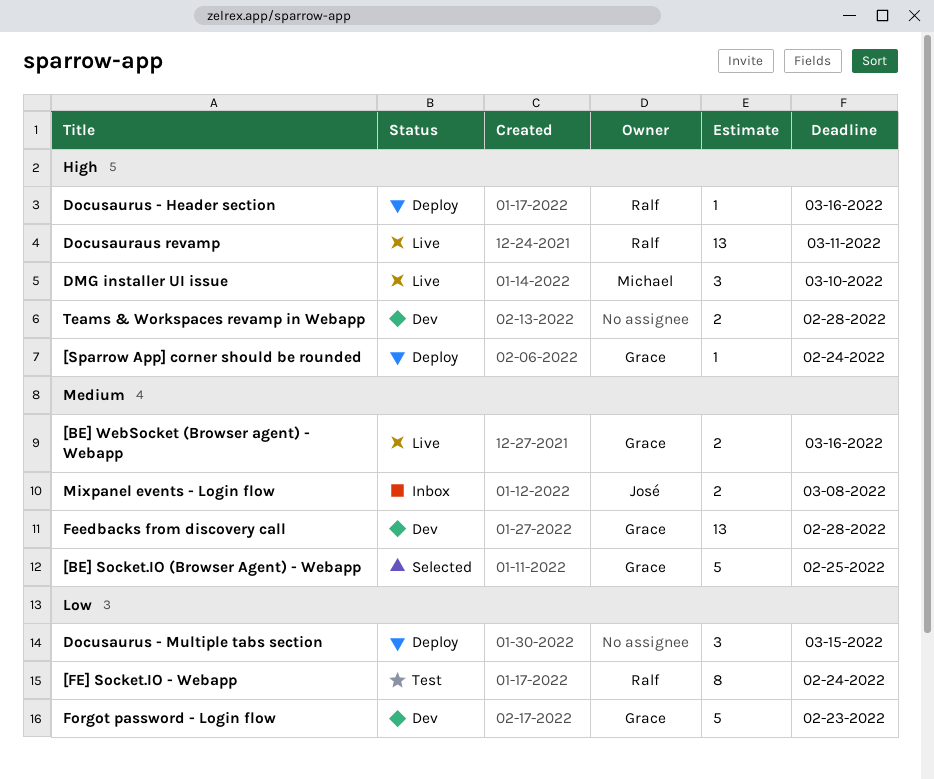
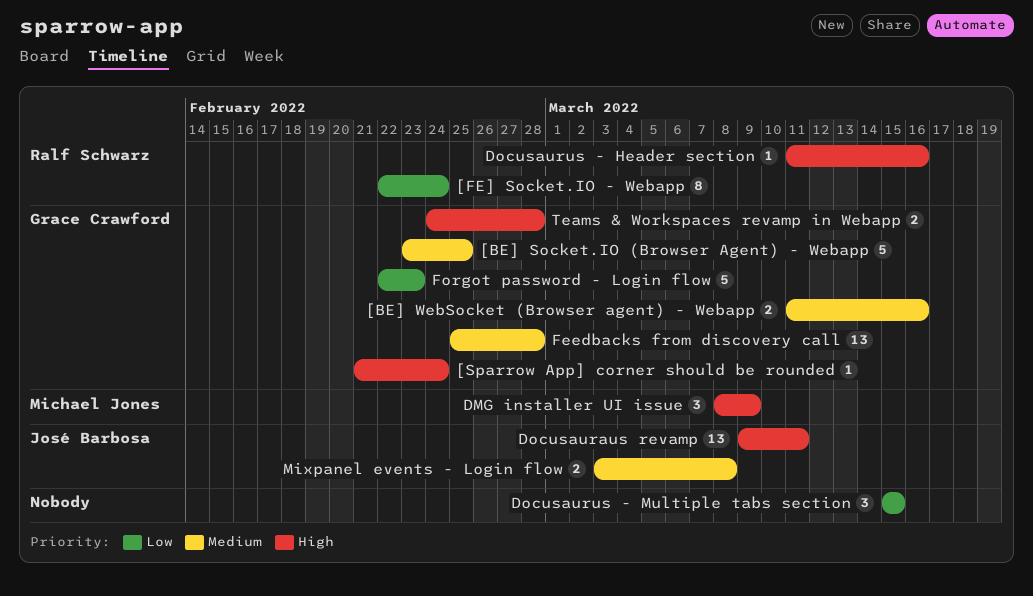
DMG installer UI issue, due: Mar 10 -> Mar 9
Docusauraus revamp, owner: Ralf Schwarz -> José Barbosa
Teams & Workspaces revamp in Webapp, owner: none -> Grace Crawford

